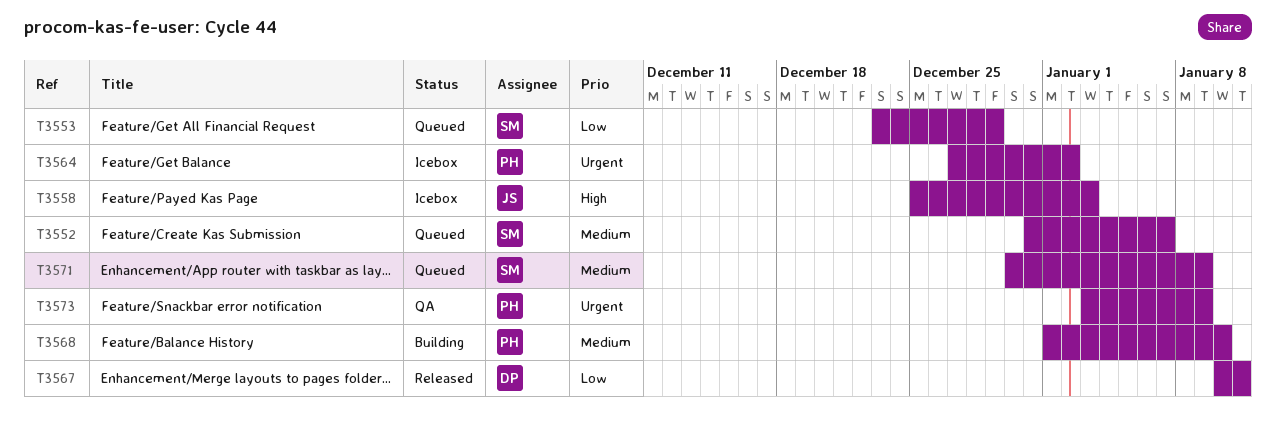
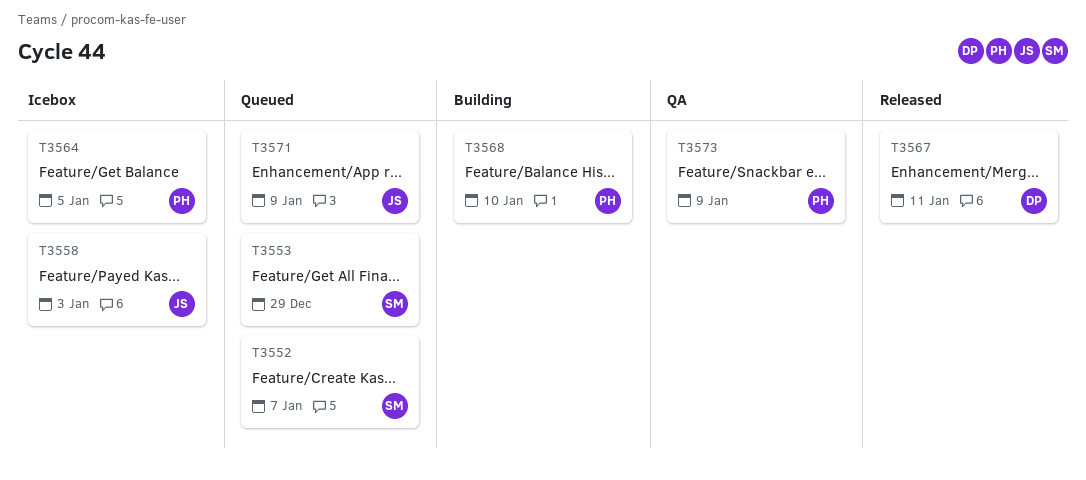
T3564, due: Jan 2 -> Jan 5
T3571, owner: SM -> JS

